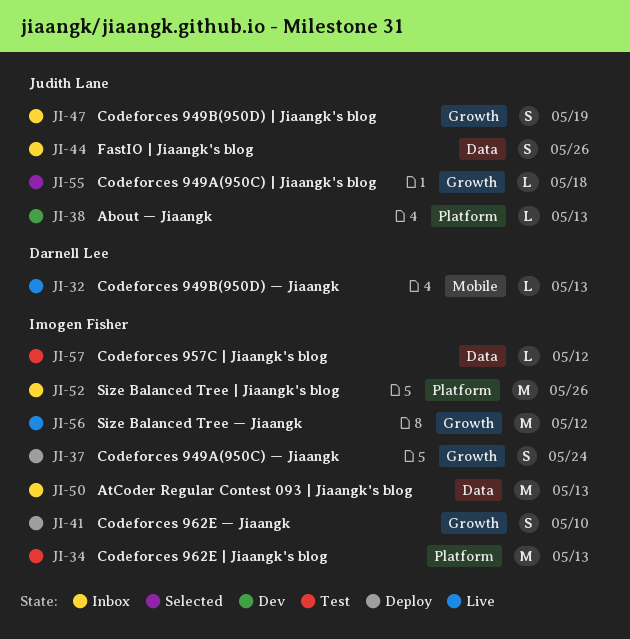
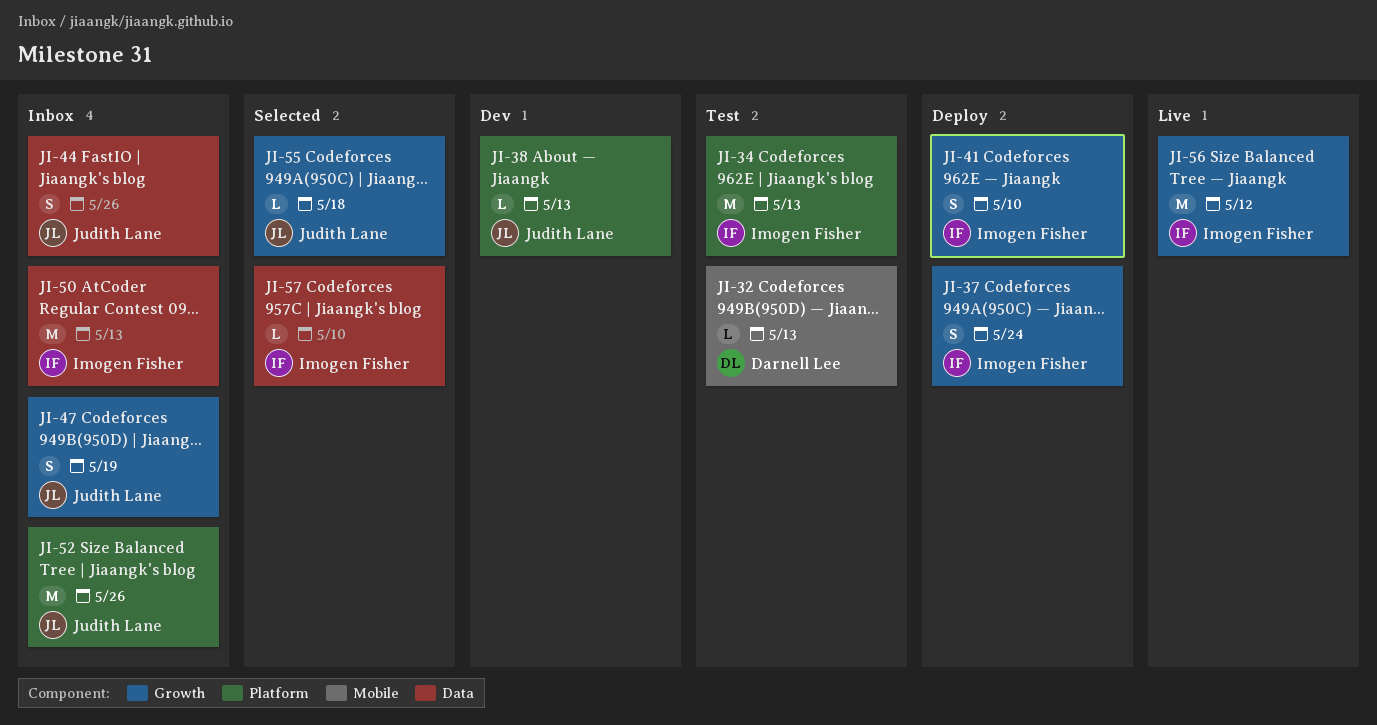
JI-32, status: Live -> Test
JI-52, owner: Imogen Fisher -> Judith Lane
JI-57, status: Test -> Selected
JI-57, due: May 12 -> May 10

